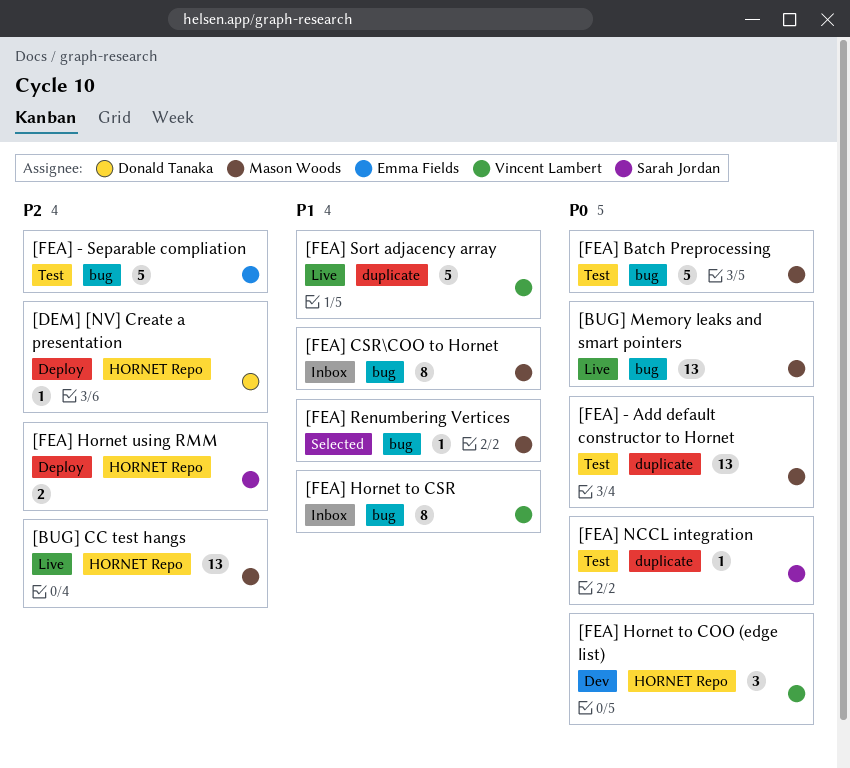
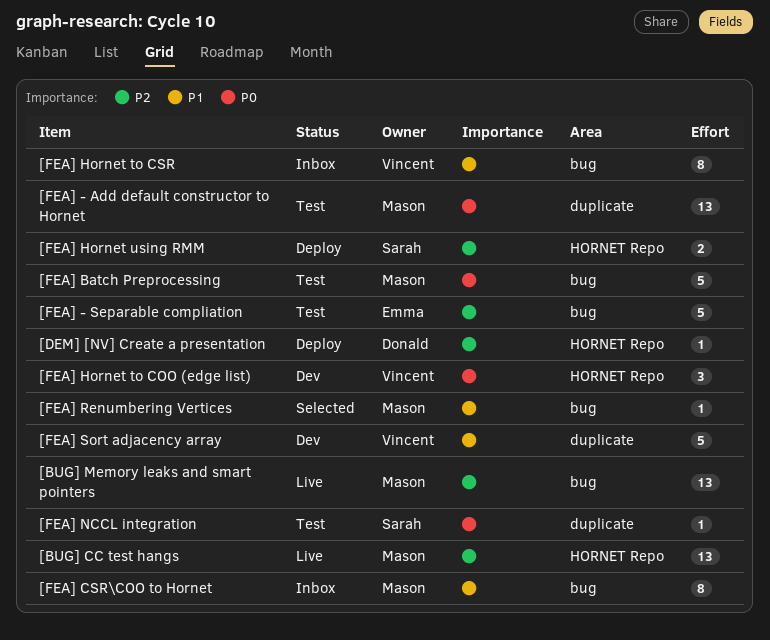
[BUG] Memory leaks and smart pointers, priority: P0 -> P2
[FEA] Sort adjacency array, status: Live -> Dev

